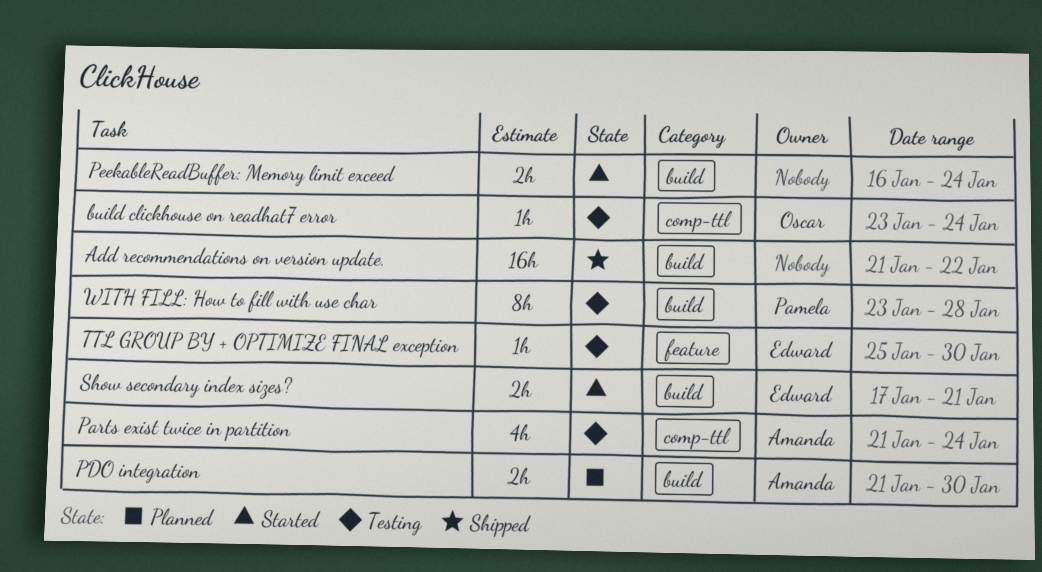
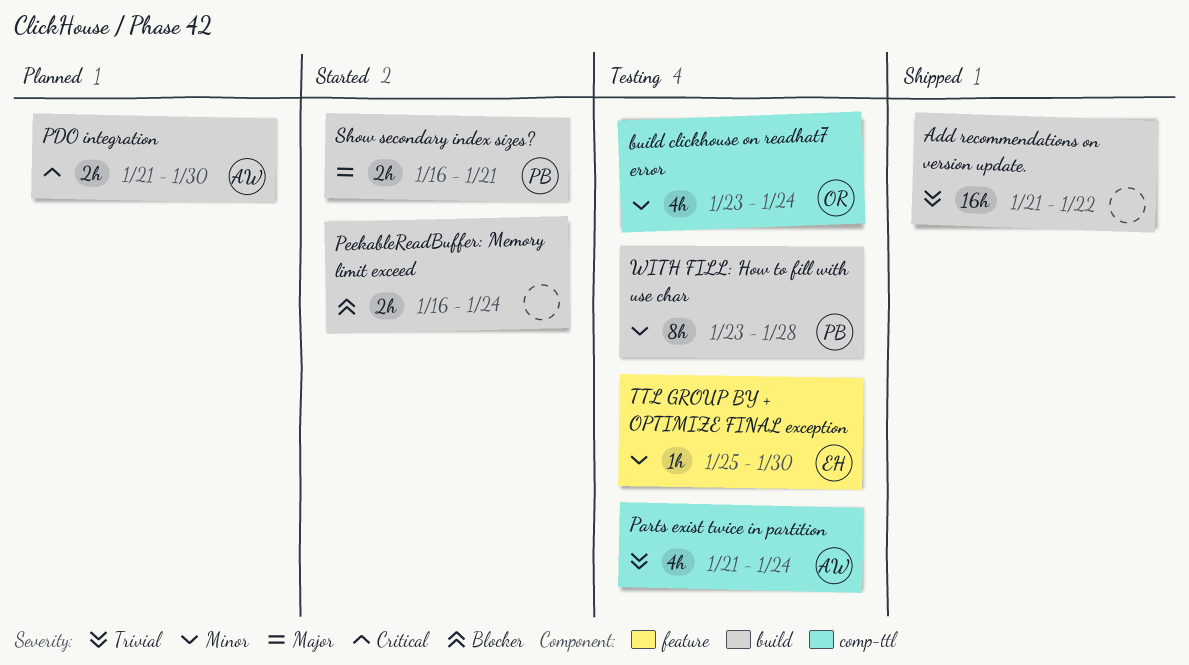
build clickhouse on readhat7 error, estimate: 1h -> 4h
Show secondary index sizes?, owner: Edward -> Pamela
Show secondary index sizes?, start: Jan 17 -> Jan 16

